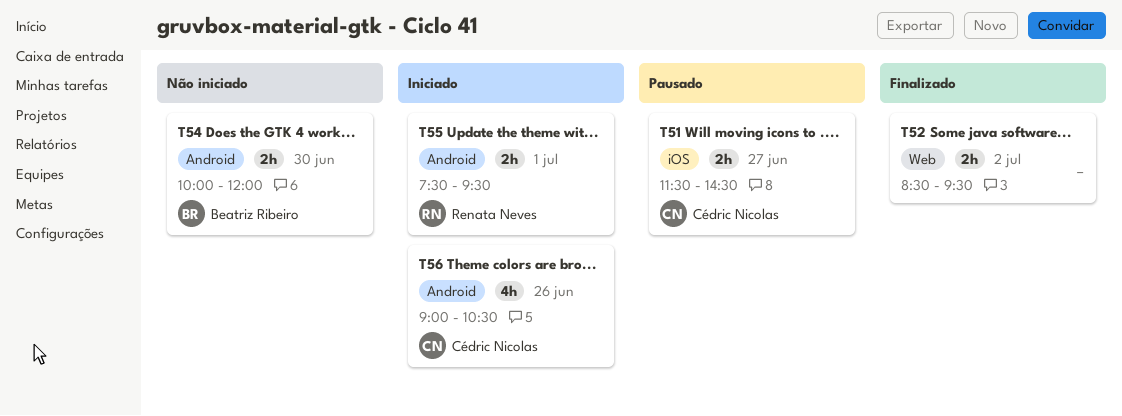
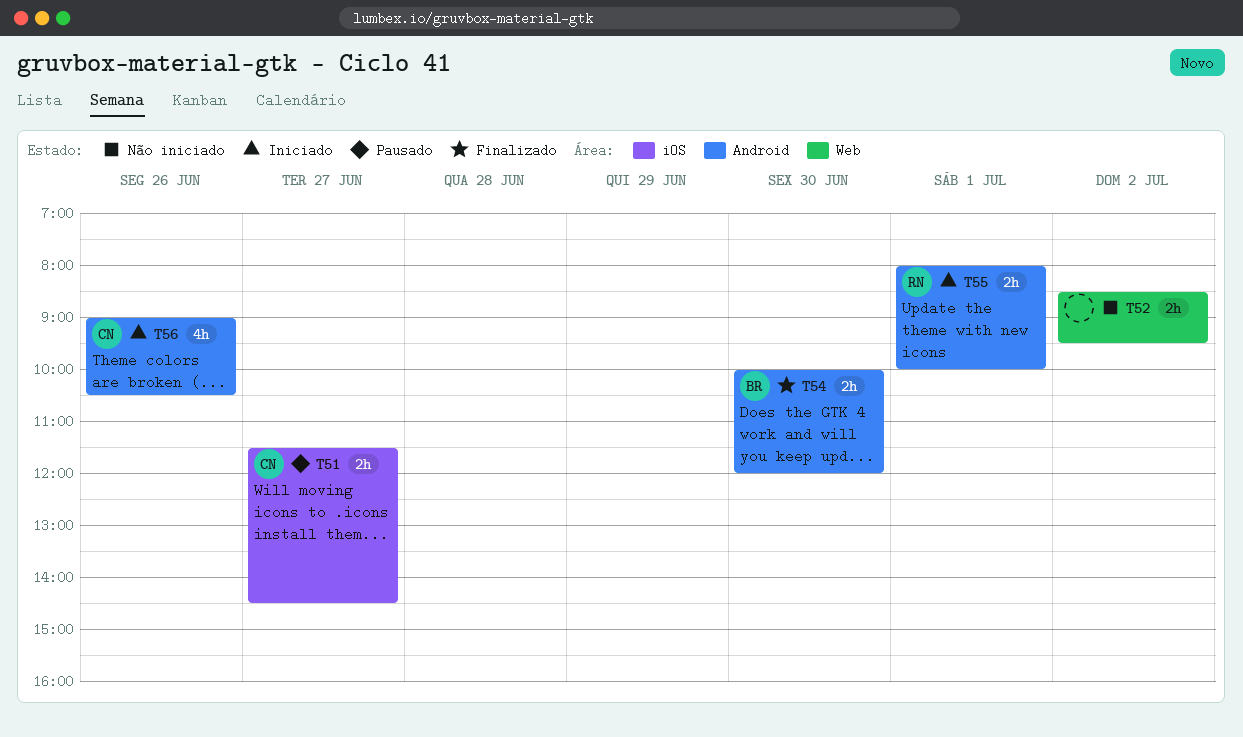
T52, status: Finalizado -> Não iniciado
T54, status: Não iniciado -> Finalizado
T55, begins: 07:30 -> 08:00
T55, ends: 09:30 -> 10:00

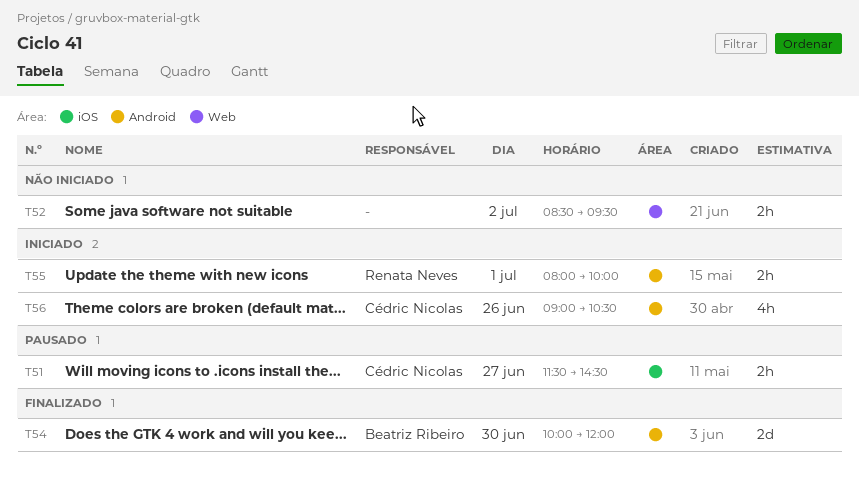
T54, estimate: 2h -> 2d

